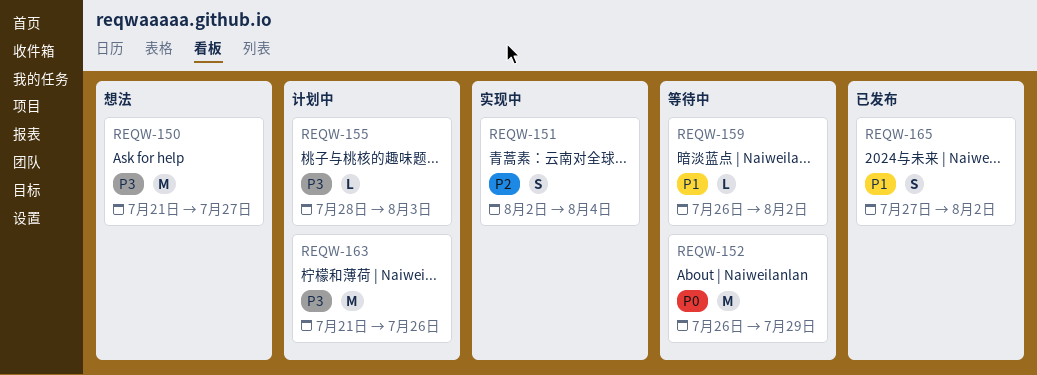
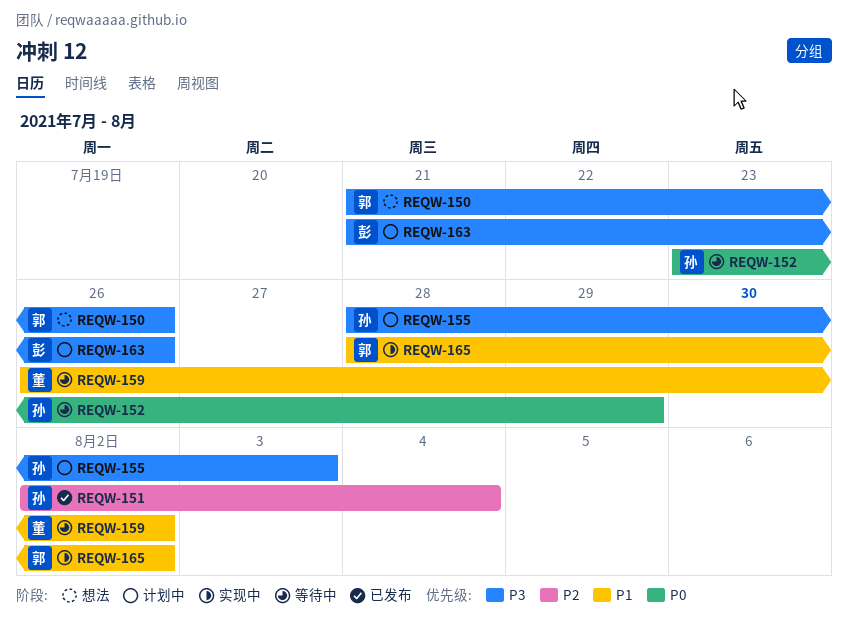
REQW-150, due: Jul 27 -> Jul 26
REQW-151, status: 实现中 -> 已发布
REQW-152, start: Jul 26 -> Jul 23
REQW-165, status: 已发布 -> 实现中
REQW-165, start: Jul 27 -> Jul 28

